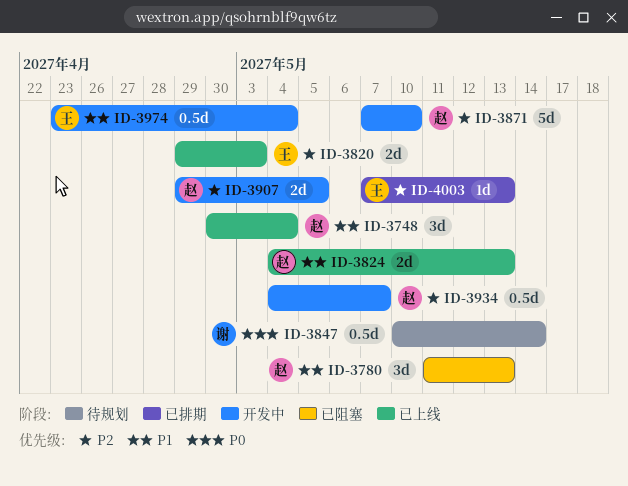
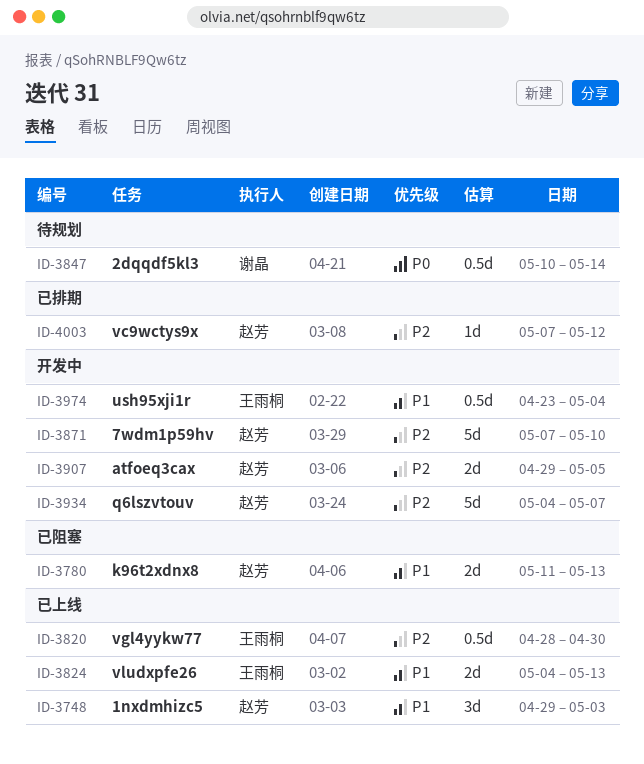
ID-3748, start: Apr 30 -> Apr 29
ID-3748, due: May 4 -> May 3
ID-3780, estimate: 3d -> 2d
ID-3820, estimate: 2d -> 0.5d
ID-3820, start: Apr 29 -> Apr 28
ID-3820, due: May 3 -> Apr 30
ID-3824, owner: 赵芳 -> 王雨桐
ID-3934, estimate: 0.5d -> 5d
ID-4003, owner: 王雨桐 -> 赵芳
ID-4003, due: May 13 -> May 12

